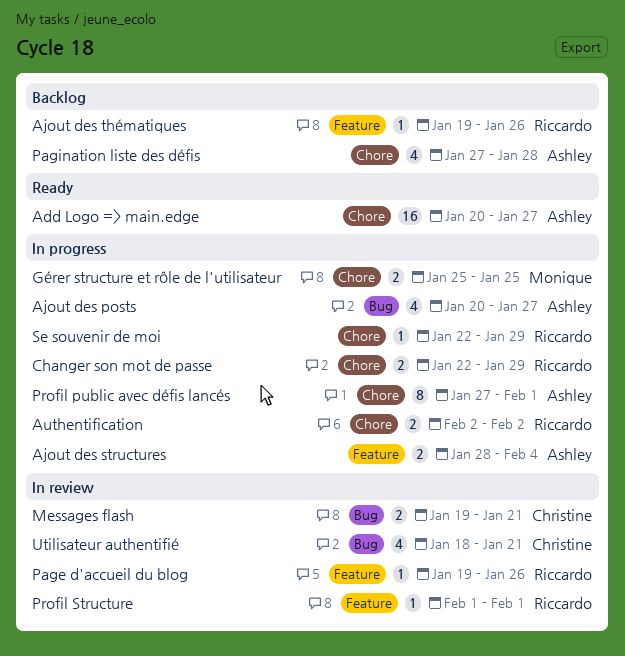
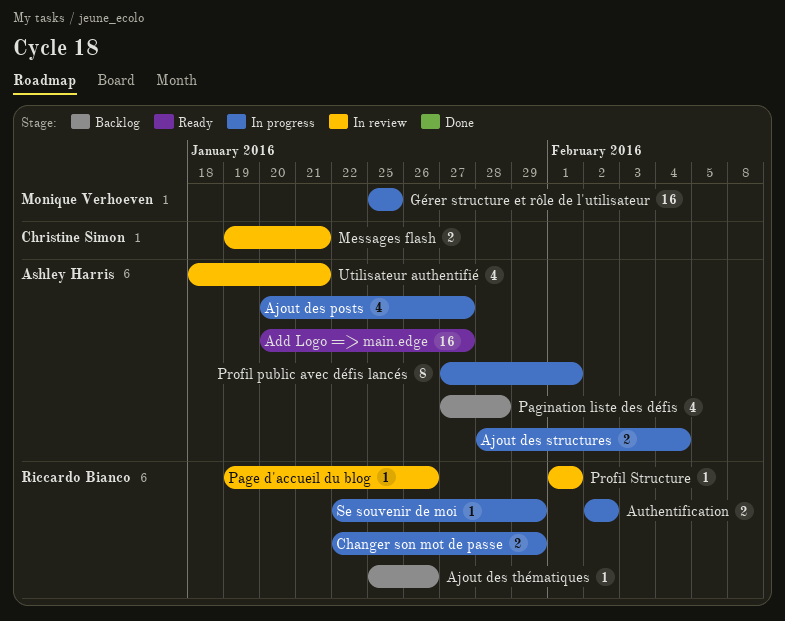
Ajout des thématiques, start: Jan 19 -> Jan 25
Gérer structure et rôle de l'utilisateur, estimate: 2 -> 16
Utilisateur authentifié, owner: Christine Simon -> Ashley Harris

